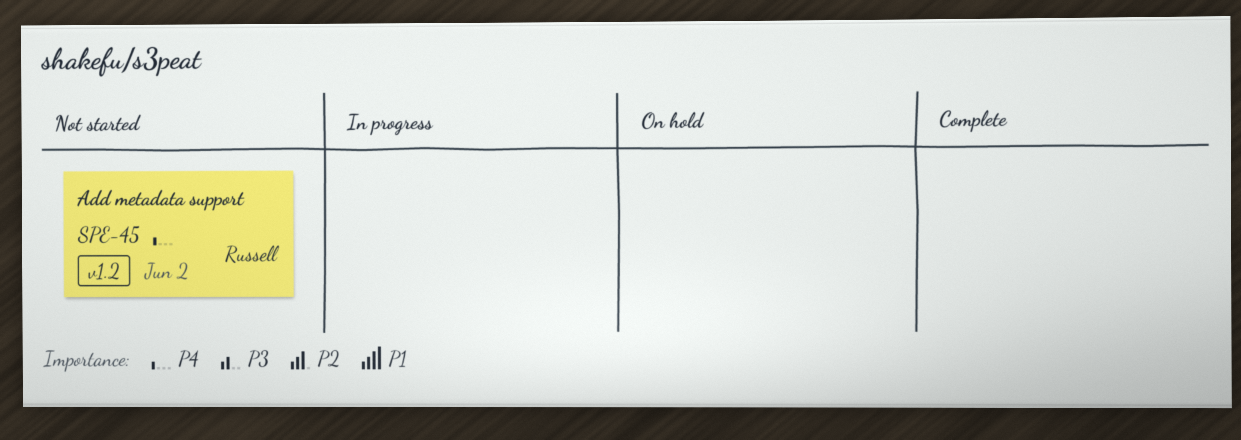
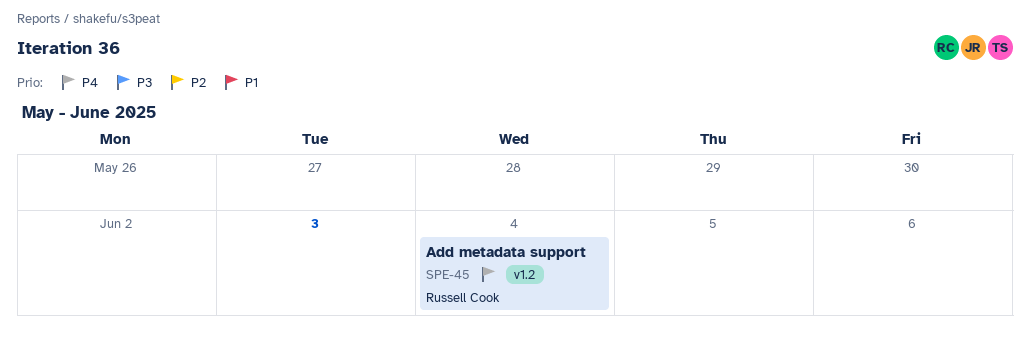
SPE-45, due: Jun 2 -> Jun 4

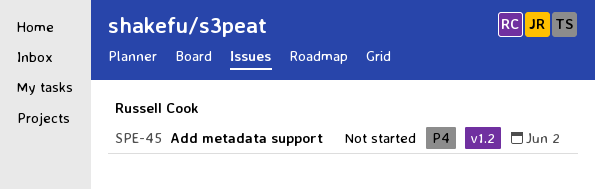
SPE-45, due: Jun 4 -> Jun 2

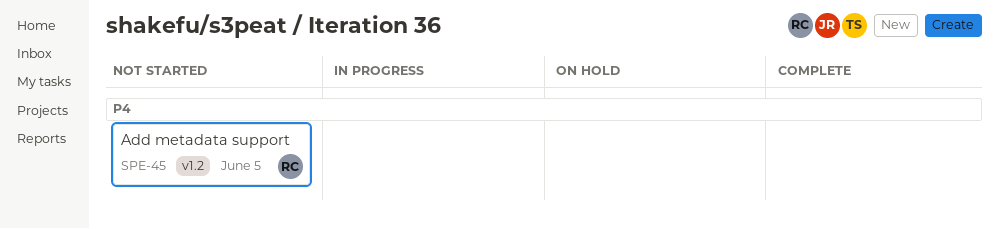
SPE-45, due: Jun 2 -> Jun 5

